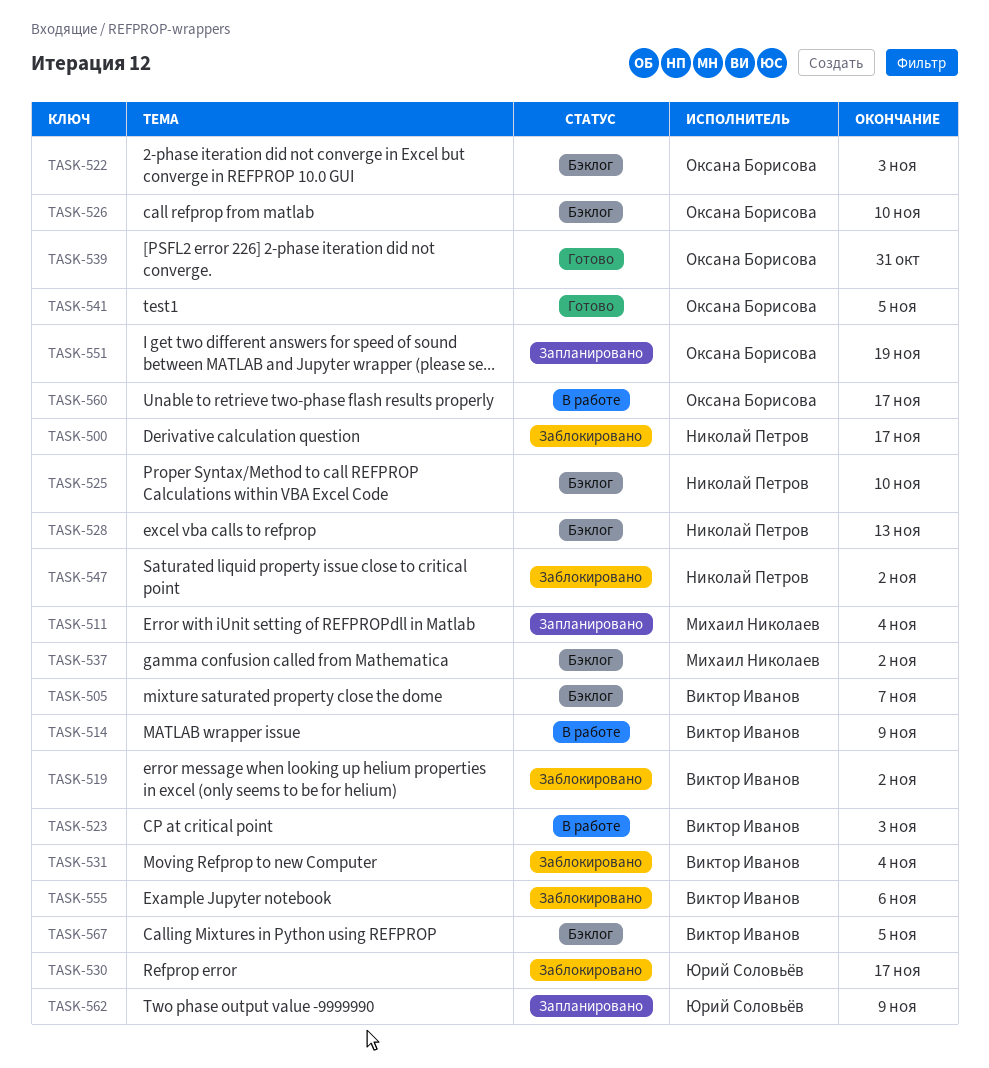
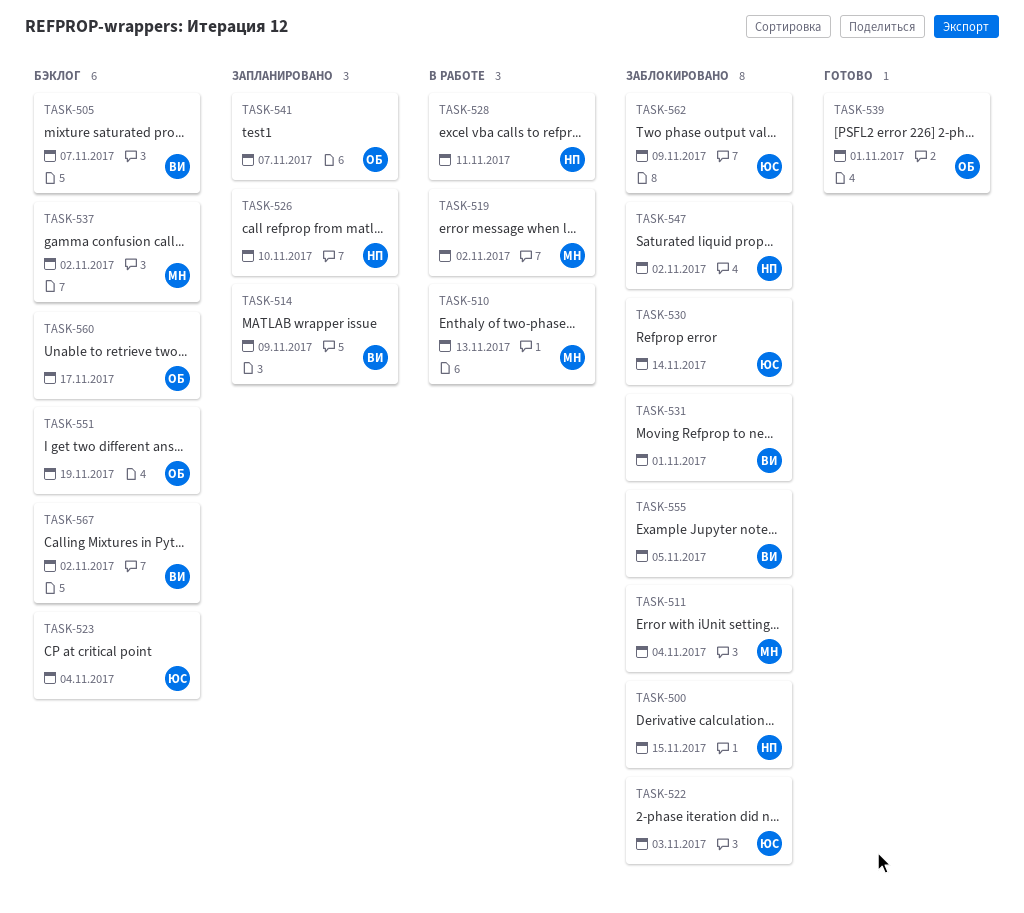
TASK-500, due: Nov 17 -> Nov 15
TASK-510: none -> present
TASK-511, status: Запланировано -> Заблокировано
TASK-514, status: В работе -> Запланировано
TASK-519, status: Заблокировано -> В работе
TASK-519, owner: Виктор Иванов -> Михаил Николаев
TASK-522, status: Бэклог -> Заблокировано
TASK-522, owner: Оксана Борисова -> Юрий Соловьёв
TASK-523, status: В работе -> Бэклог
TASK-523, owner: Виктор Иванов -> Юрий Соловьёв
TASK-523, due: Nov 3 -> Nov 4
TASK-525: present -> none
TASK-526, status: Бэклог -> Запланировано
TASK-526, owner: Оксана Борисова -> Николай Петров
TASK-528, status: Бэклог -> В работе
TASK-528, due: Nov 13 -> Nov 11
TASK-530, due: Nov 17 -> Nov 14
TASK-531, due: Nov 4 -> Nov 1
TASK-539, due: Oct 31 -> Nov 1
TASK-541, status: Готово -> Запланировано
TASK-541, due: Nov 5 -> Nov 7
TASK-551, status: Запланировано -> Бэклог
TASK-555, due: Nov 6 -> Nov 5
TASK-560, status: В работе -> Бэклог
TASK-562, status: Запланировано -> Заблокировано
TASK-567, due: Nov 5 -> Nov 2

